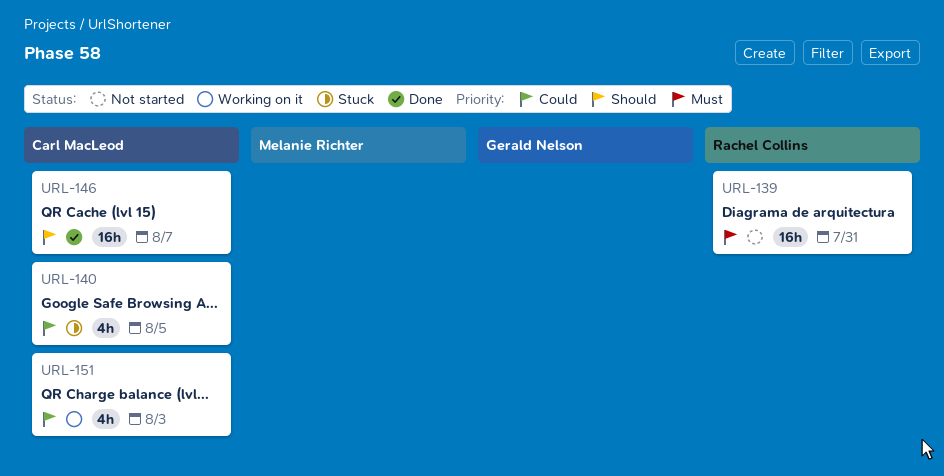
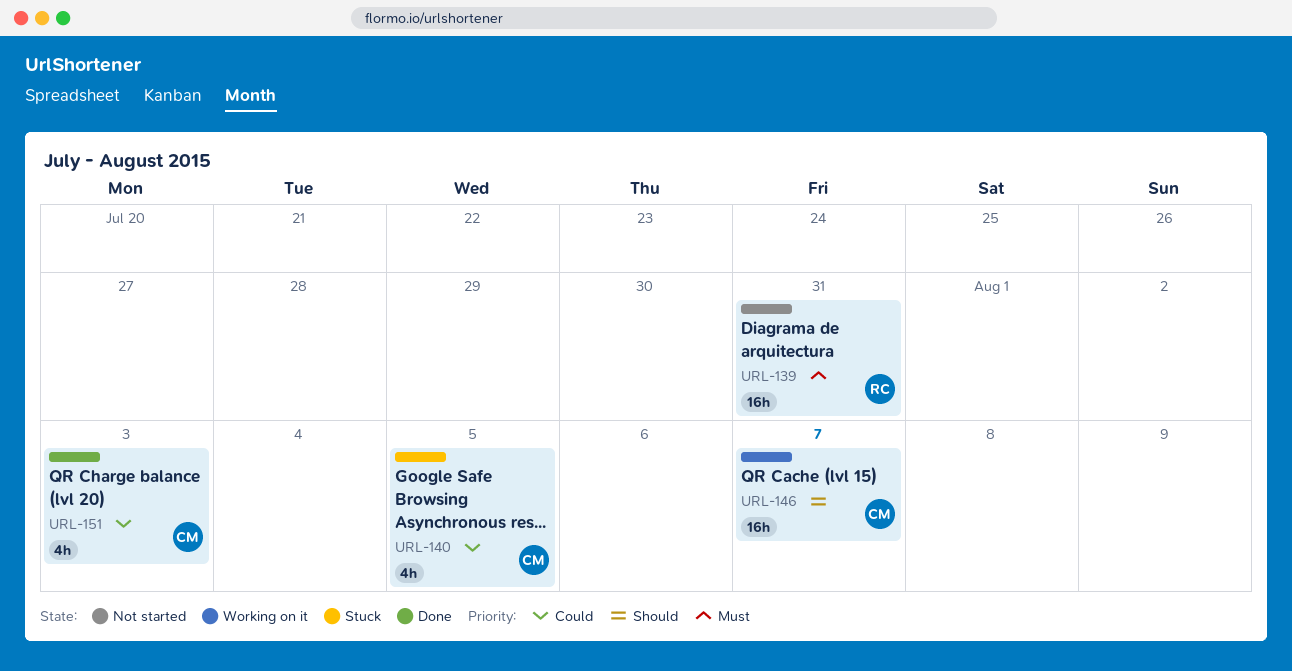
URL-146, status: Done -> Working on it
URL-151, status: Working on it -> Done

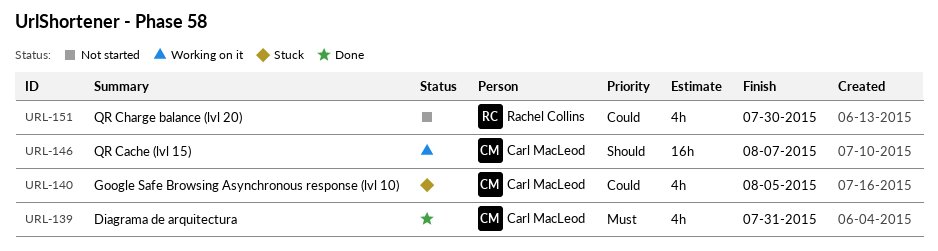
URL-139, status: Not started -> Done
URL-139, owner: Rachel Collins -> Carl MacLeod
URL-139, estimate: 16h -> 4h
URL-151, status: Done -> Not started
URL-151, owner: Carl MacLeod -> Rachel Collins
URL-151, due: Aug 3 -> Jul 30

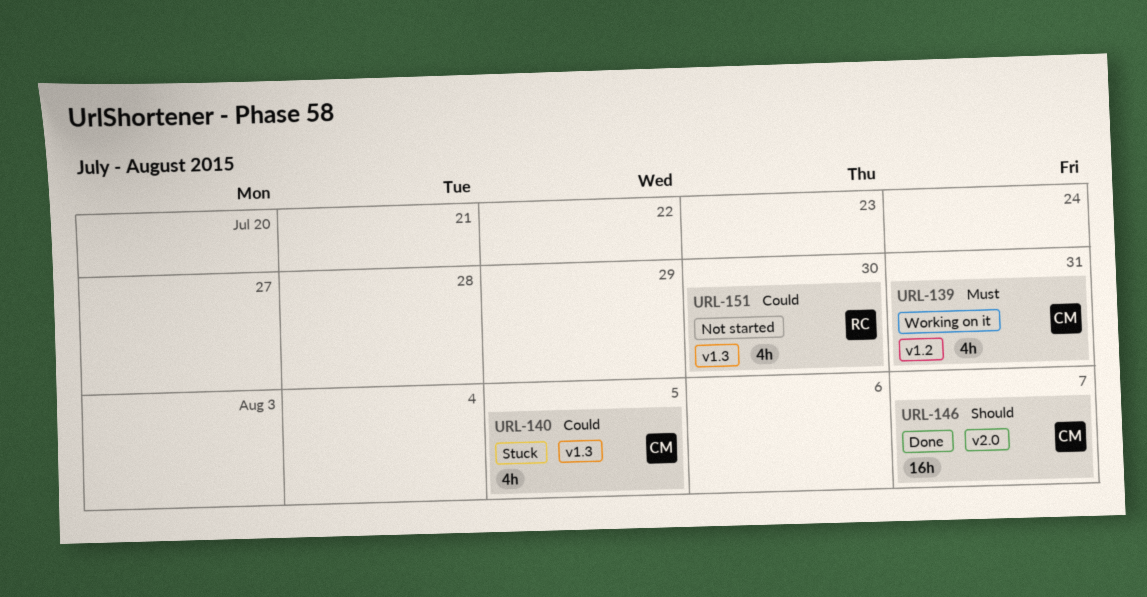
URL-139, status: Done -> Working on it
URL-146, status: Working on it -> Done

